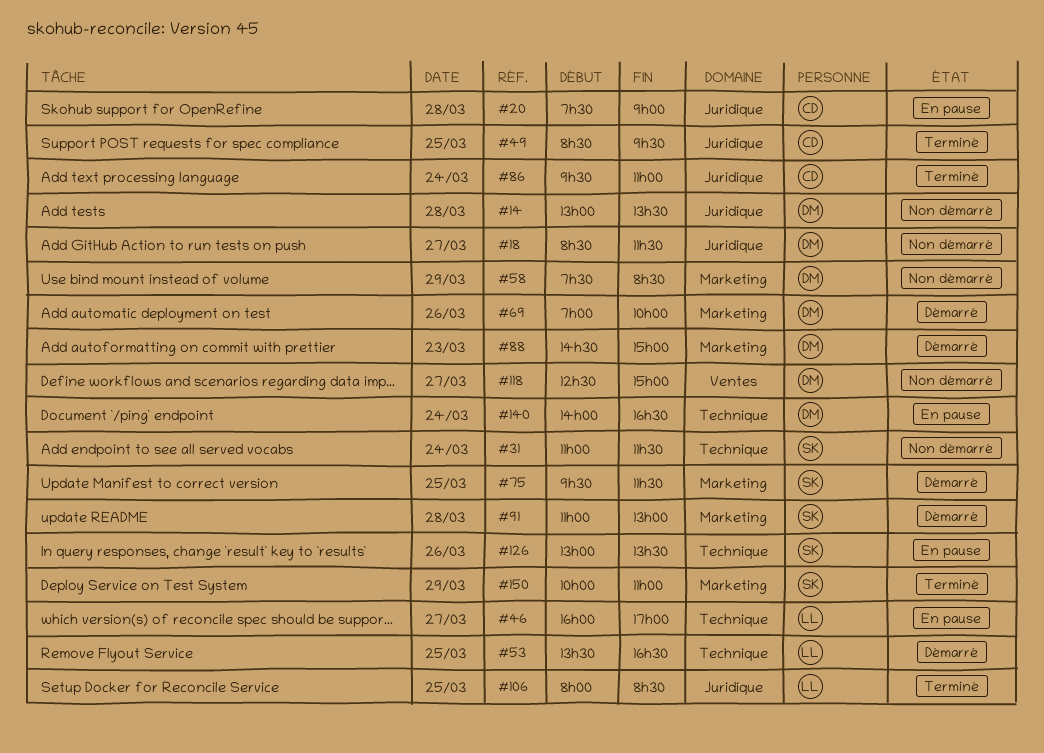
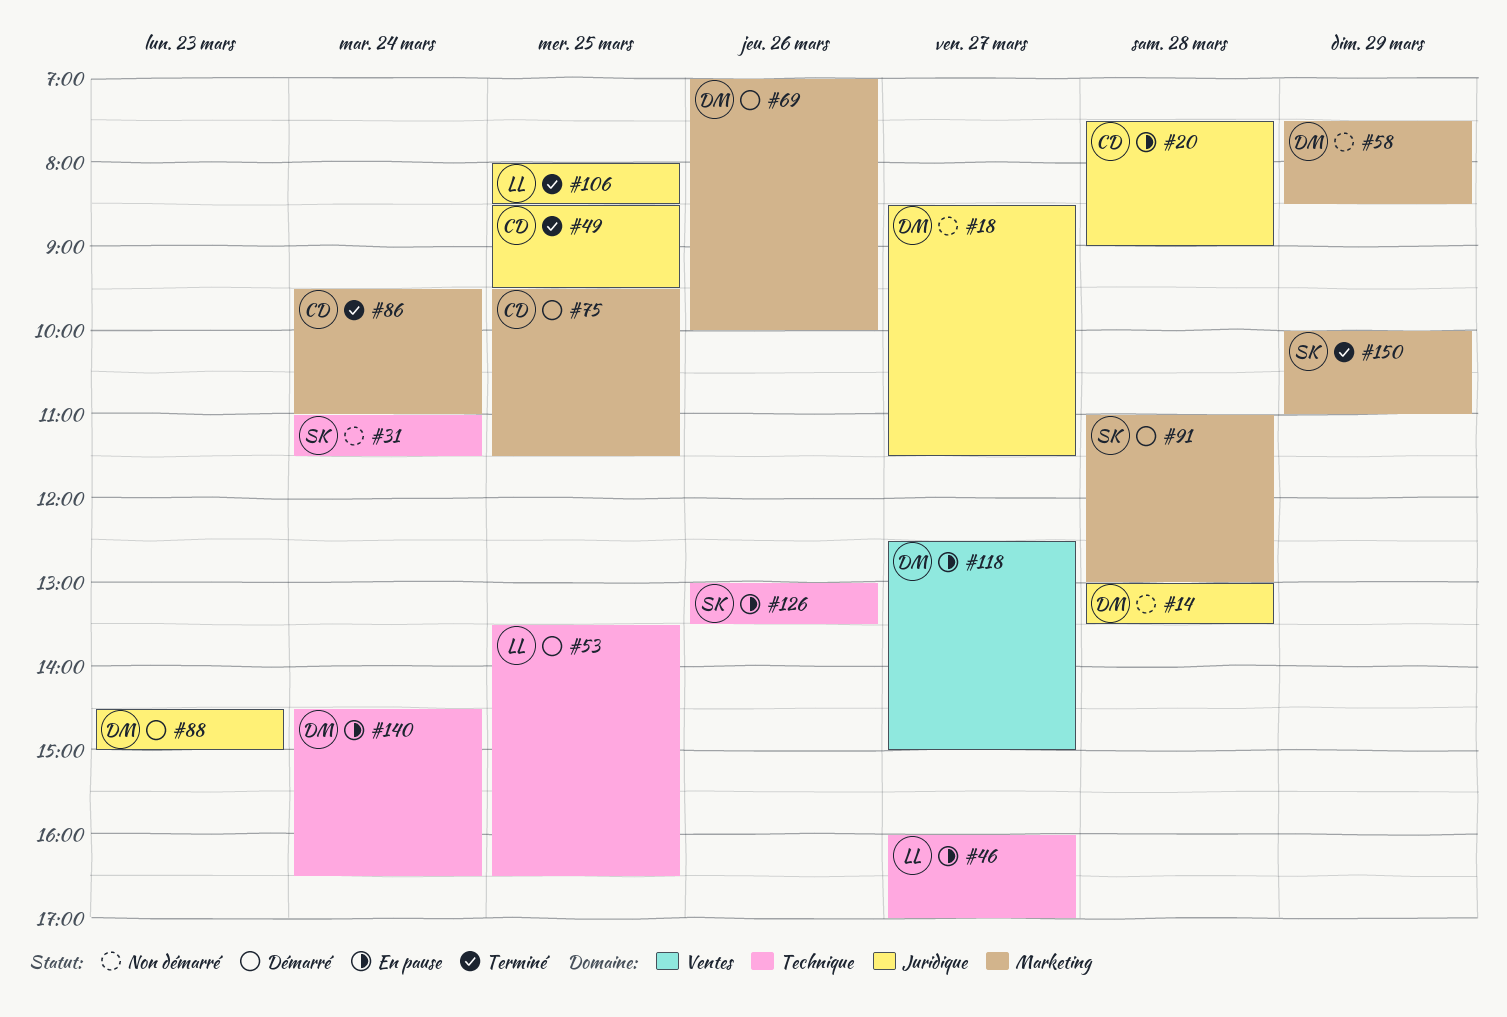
#75, owner: SK -> CD
#86, label: Juridique -> Marketing
#88, label: Marketing -> Juridique
#118, status: Non démarré -> En pause
#140, begins: 14:00 -> 14:30

